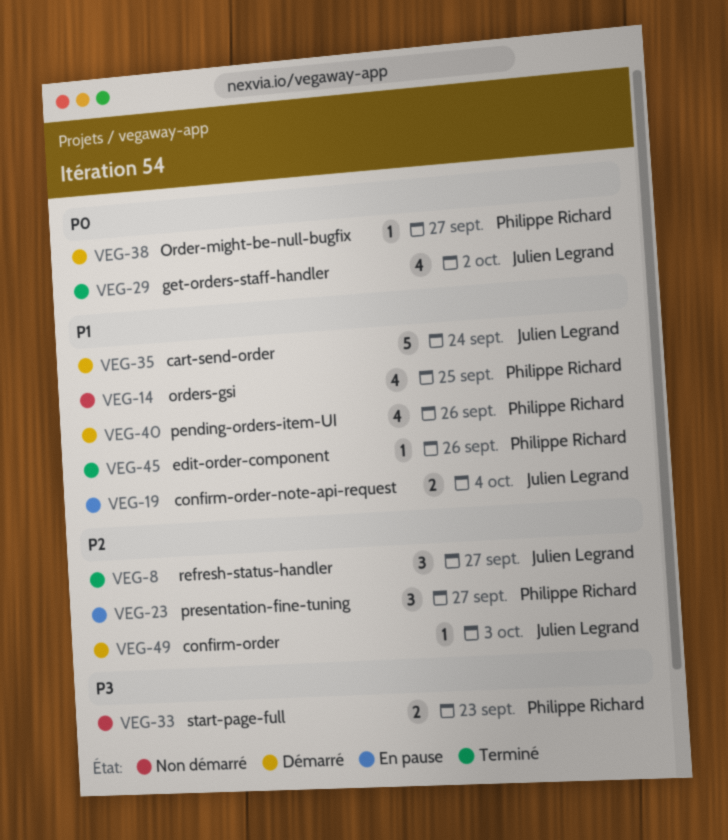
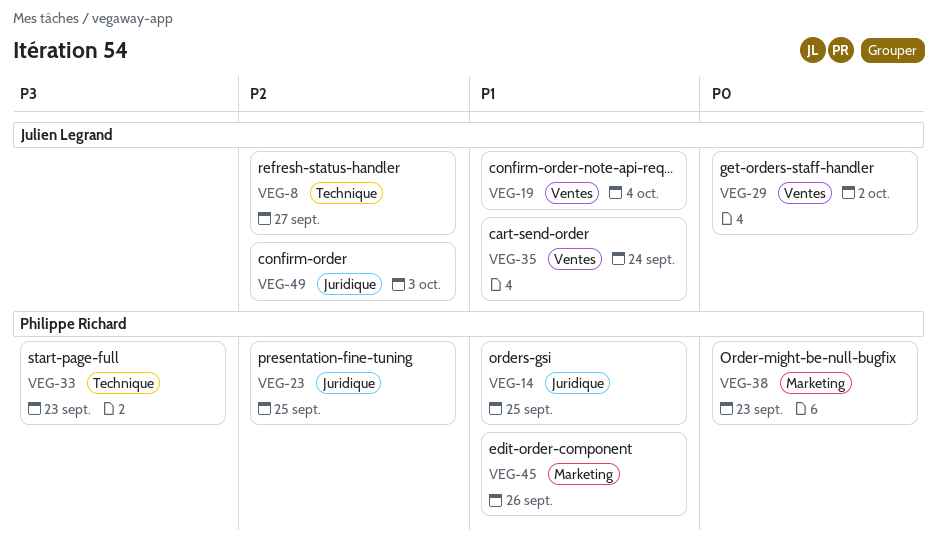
VEG-23, due: Sep 27 -> Sep 25
VEG-38, due: Sep 27 -> Sep 23
VEG-40: present -> none

